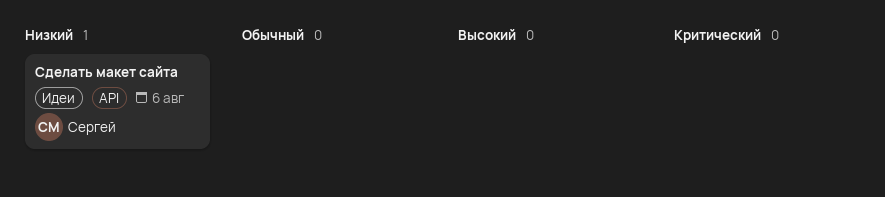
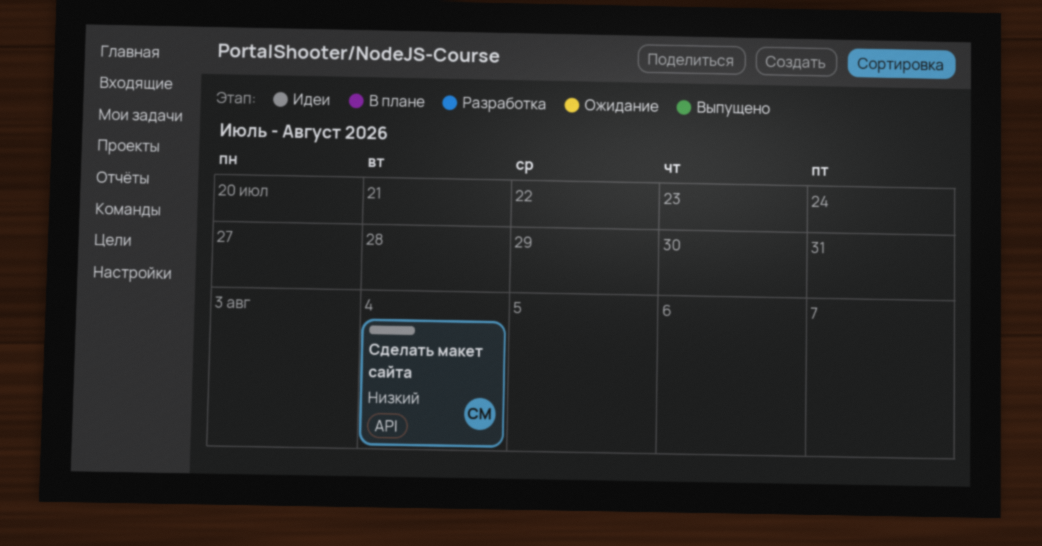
Сделать макет сайта, due: Aug 6 -> Aug 4

